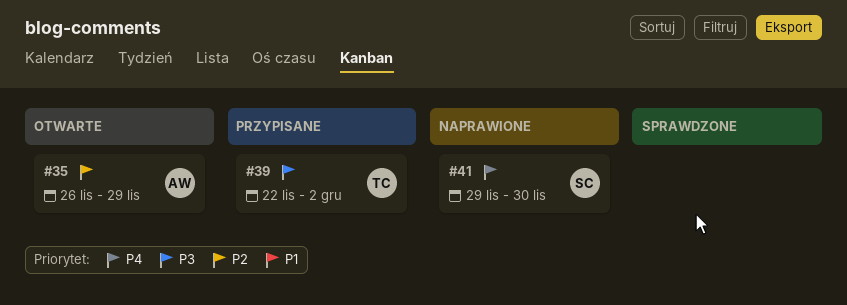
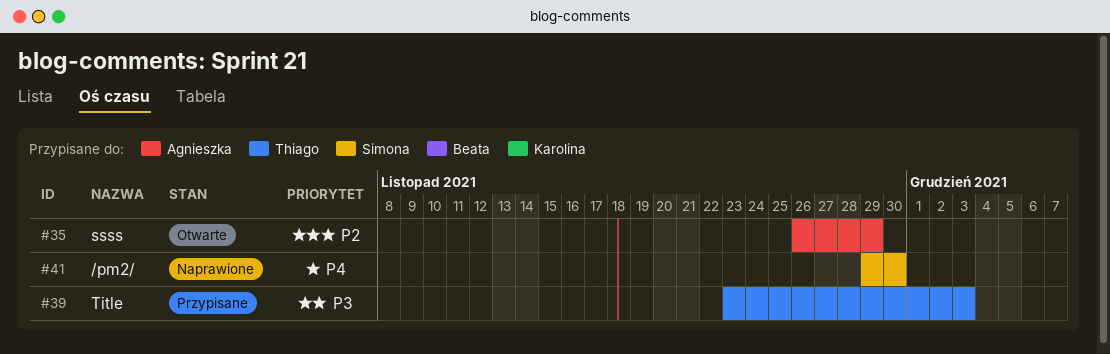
#39, start: Nov 22 -> Nov 23
#39, due: Dec 2 -> Dec 3

